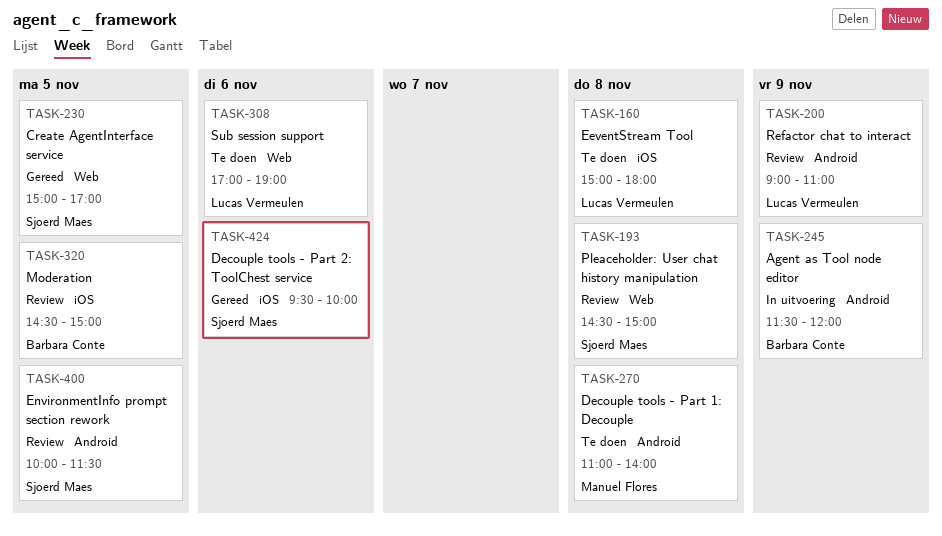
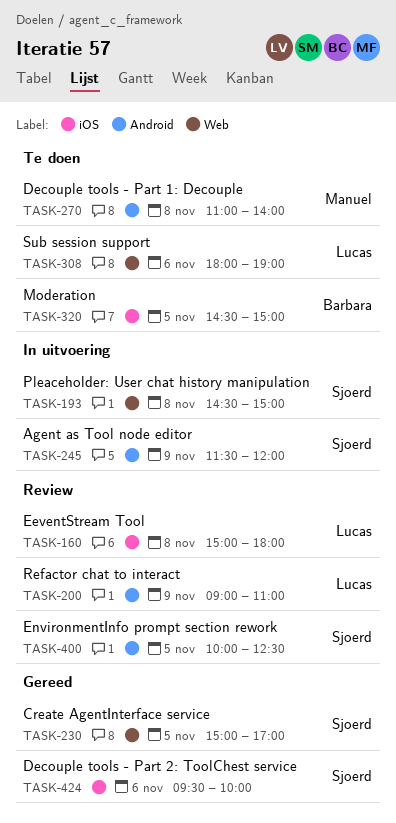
TASK-160, status: Te doen -> Review
TASK-193, status: Review -> In uitvoering
TASK-245, owner: Barbara Conte -> Sjoerd Maes
TASK-308, begins: 17:00 -> 18:00
TASK-320, status: Review -> Te doen
TASK-400, ends: 11:30 -> 12:30

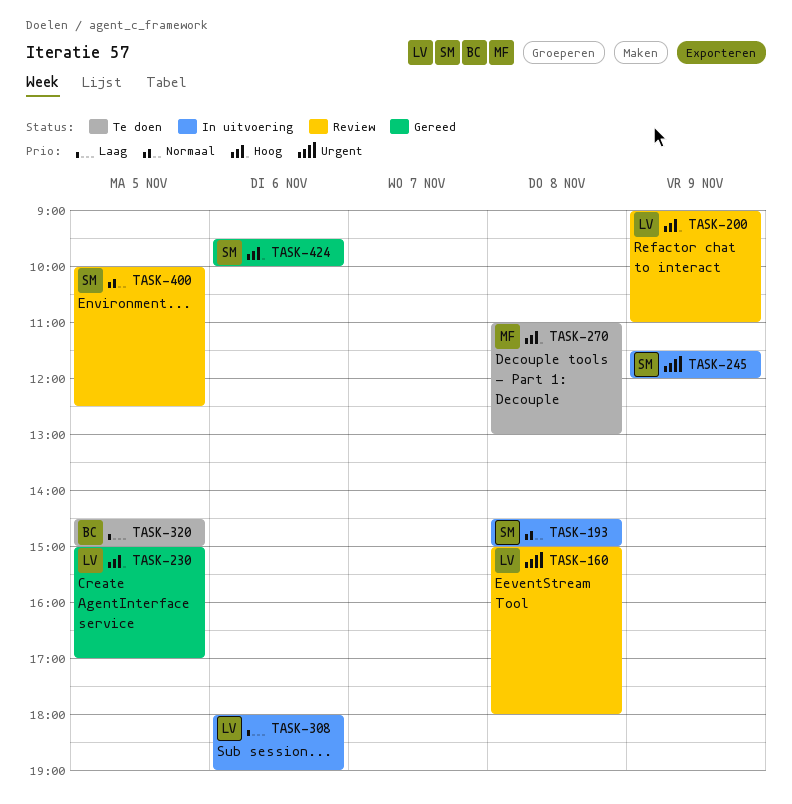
TASK-230, owner: Sjoerd -> Lucas
TASK-270, ends: 14:00 -> 13:00
TASK-308, status: Te doen -> In uitvoering

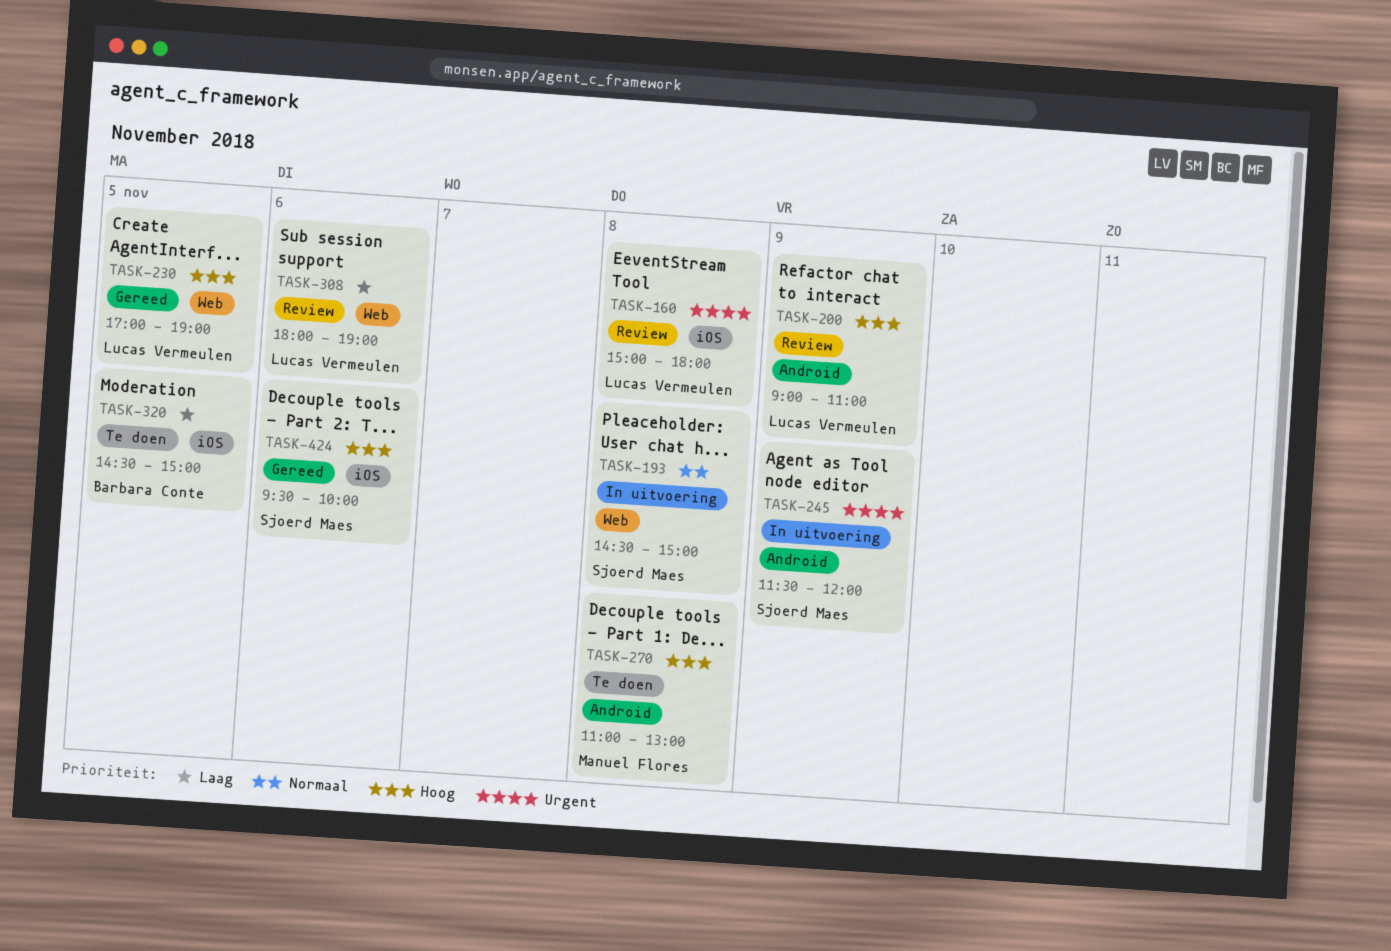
TASK-230, begins: 15:00 -> 17:00
TASK-230, ends: 17:00 -> 19:00
TASK-308, status: In uitvoering -> Review
TASK-400: present -> none

